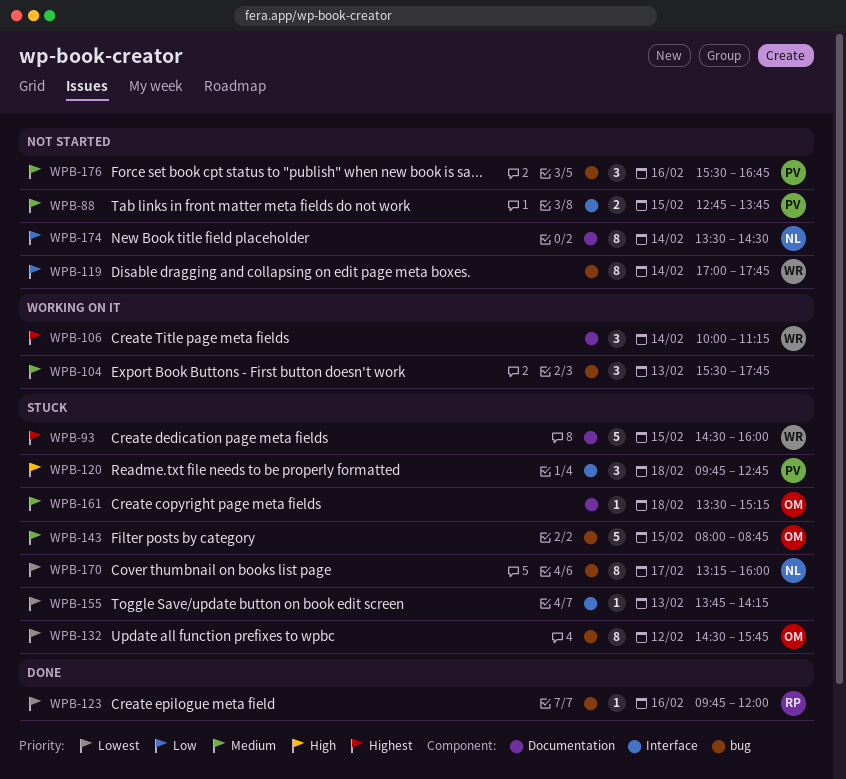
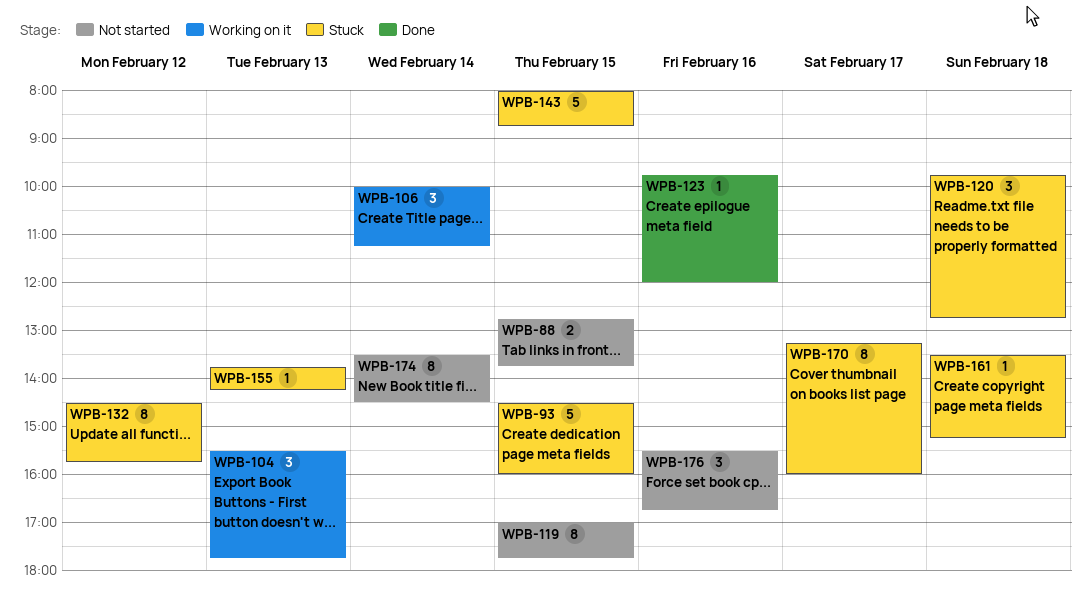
WPB-119, day: Feb 14 -> Feb 15

